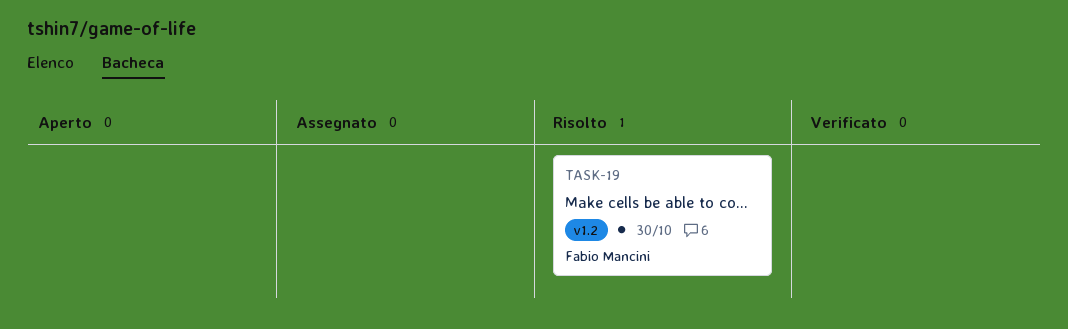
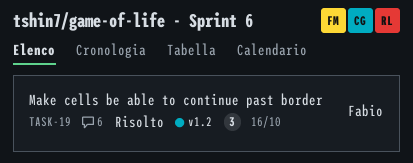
TASK-19, estimate: 1 -> 3
TASK-19, due: Oct 30 -> Oct 16

